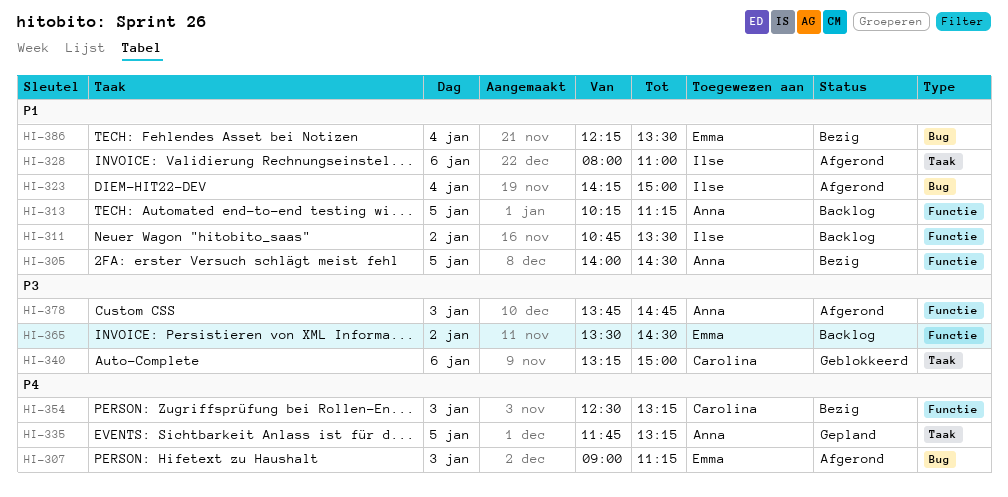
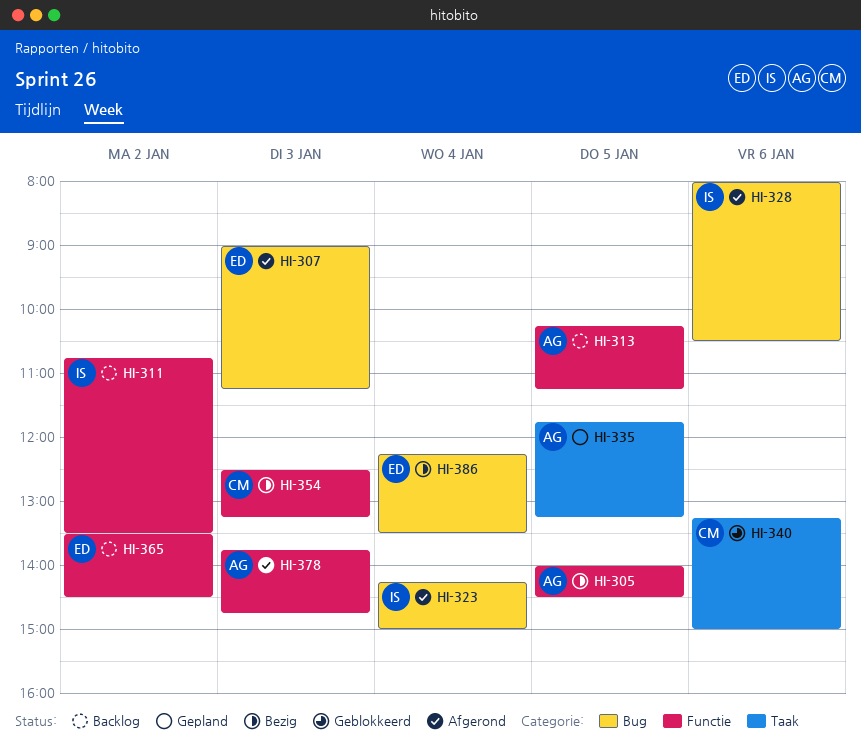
HI-328, label: Taak -> Bug
HI-328, ends: 11:00 -> 10:30

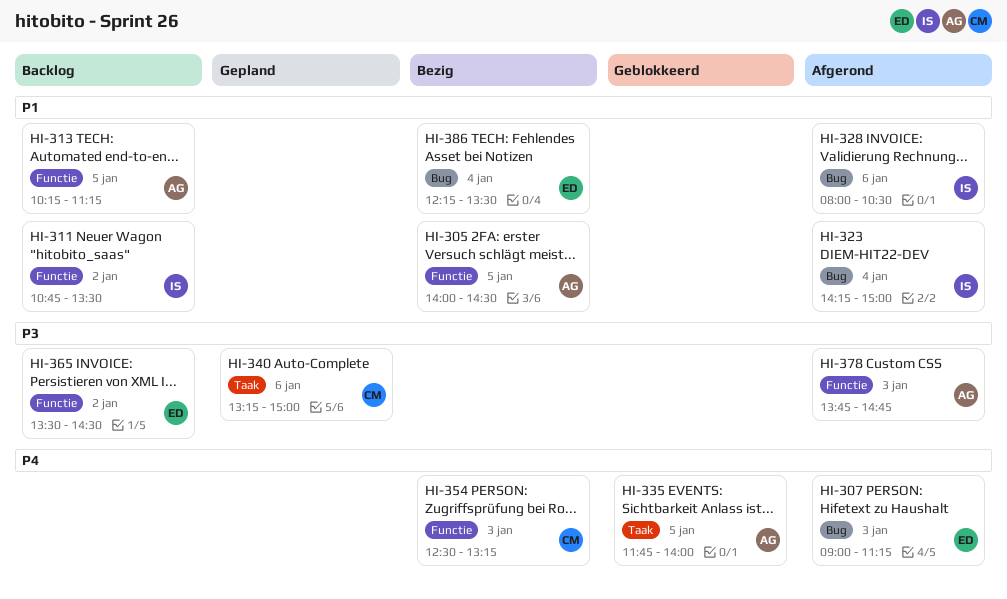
HI-335, status: Gepland -> Geblokkeerd
HI-335, ends: 13:15 -> 14:00
HI-340, status: Geblokkeerd -> Gepland

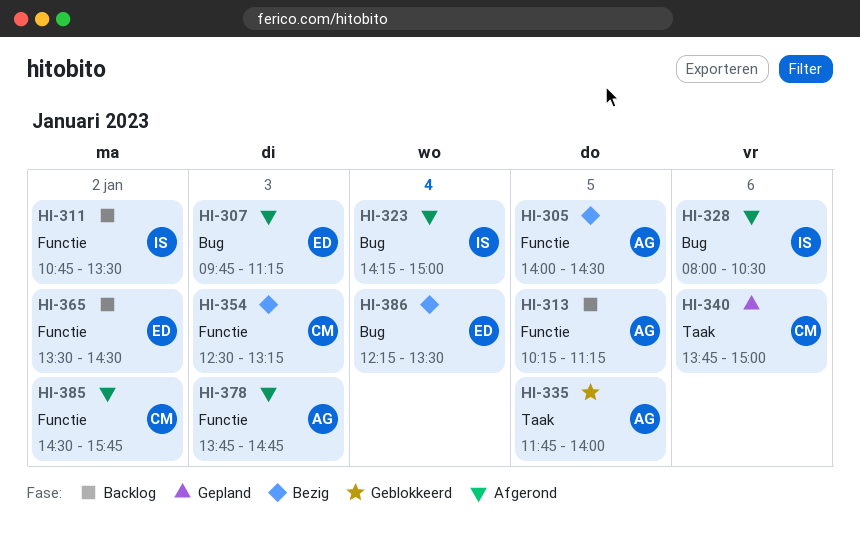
HI-307, begins: 09:00 -> 09:45
HI-340, begins: 13:15 -> 13:45
HI-385: none -> present

